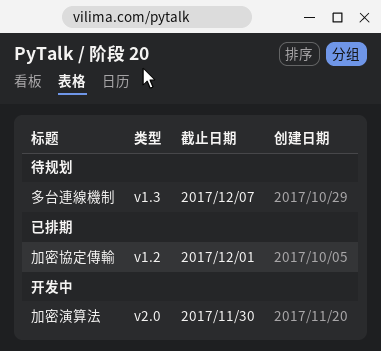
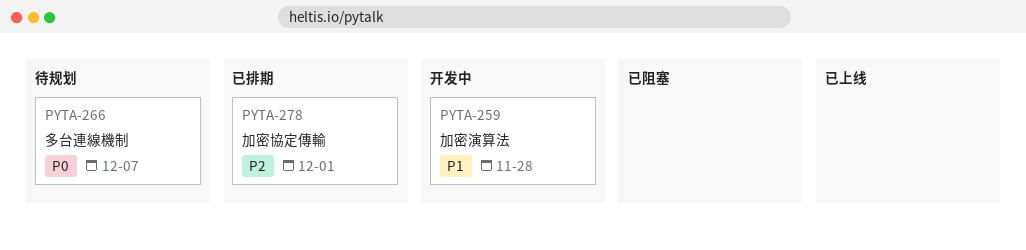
加密演算法, due: Nov 30 -> Nov 28

